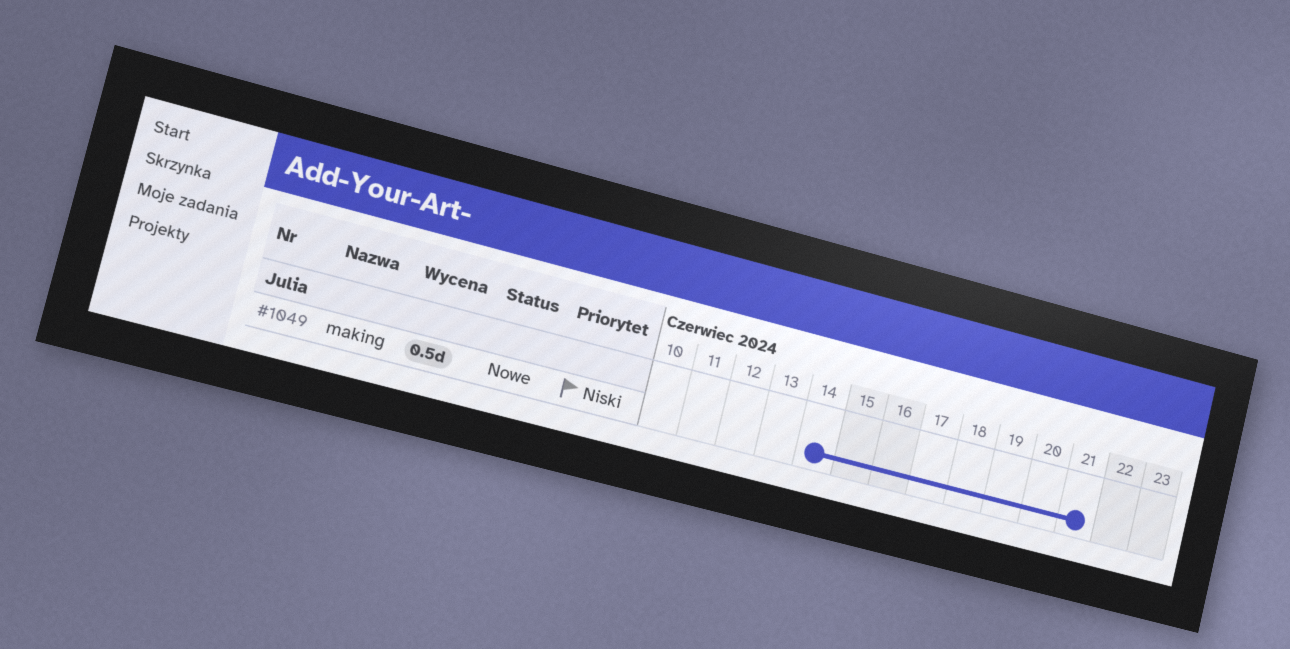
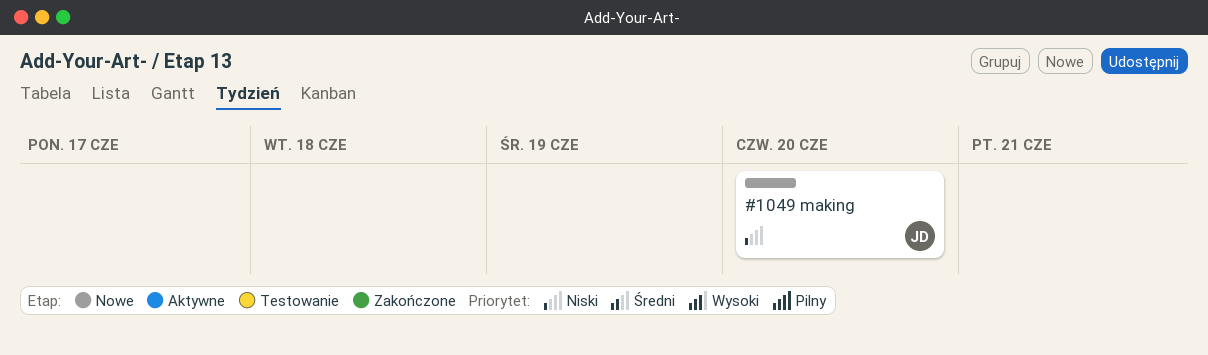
#1049, due: Jun 21 -> Jun 20

